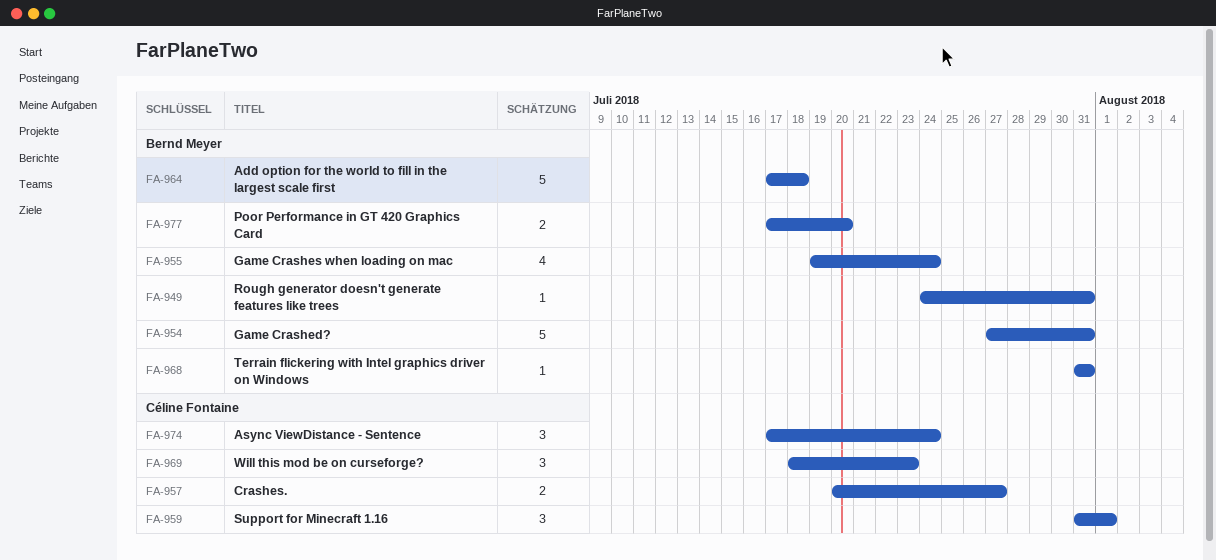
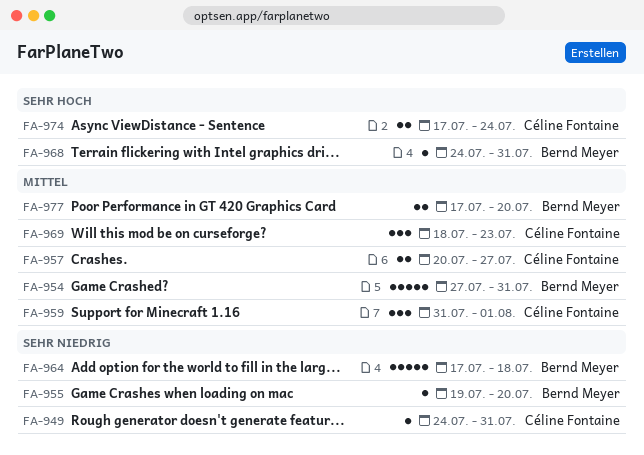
FA-949, owner: Bernd Meyer -> Céline Fontaine
FA-955, estimate: 4 -> 1
FA-955, due: Jul 24 -> Jul 20
FA-968, start: Jul 31 -> Jul 24
FA-974, estimate: 3 -> 2

